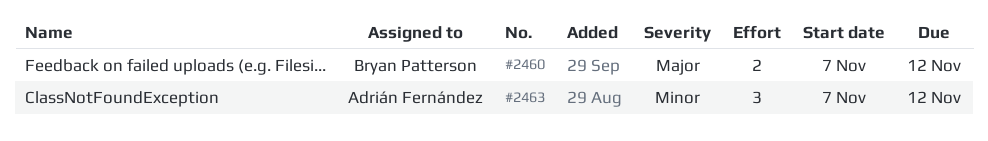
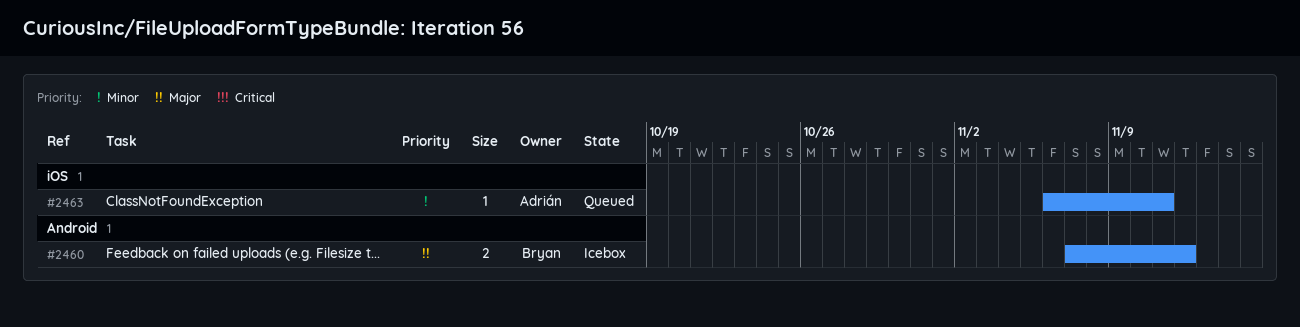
#2463, estimate: 3 -> 1
#2463, start: Nov 7 -> Nov 6
#2463, due: Nov 12 -> Nov 11

